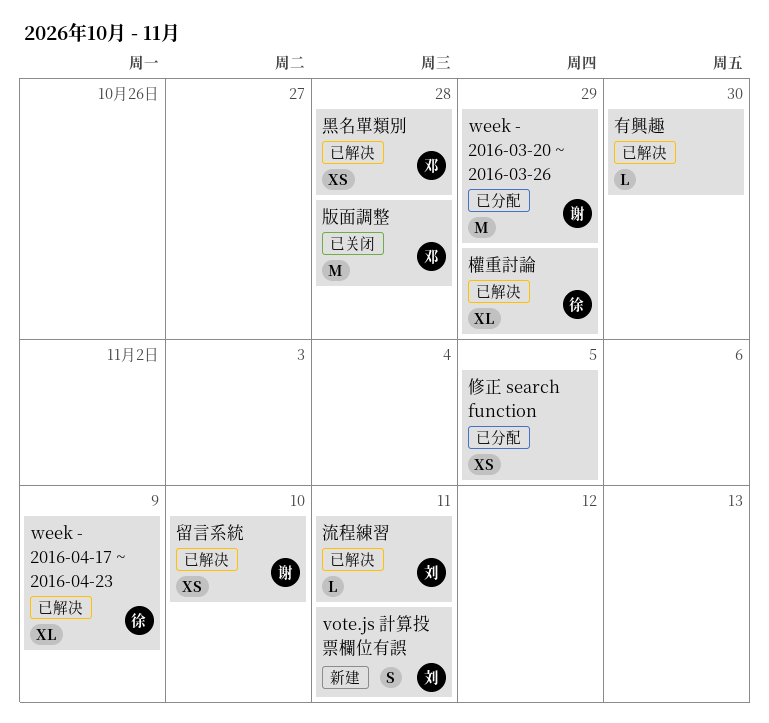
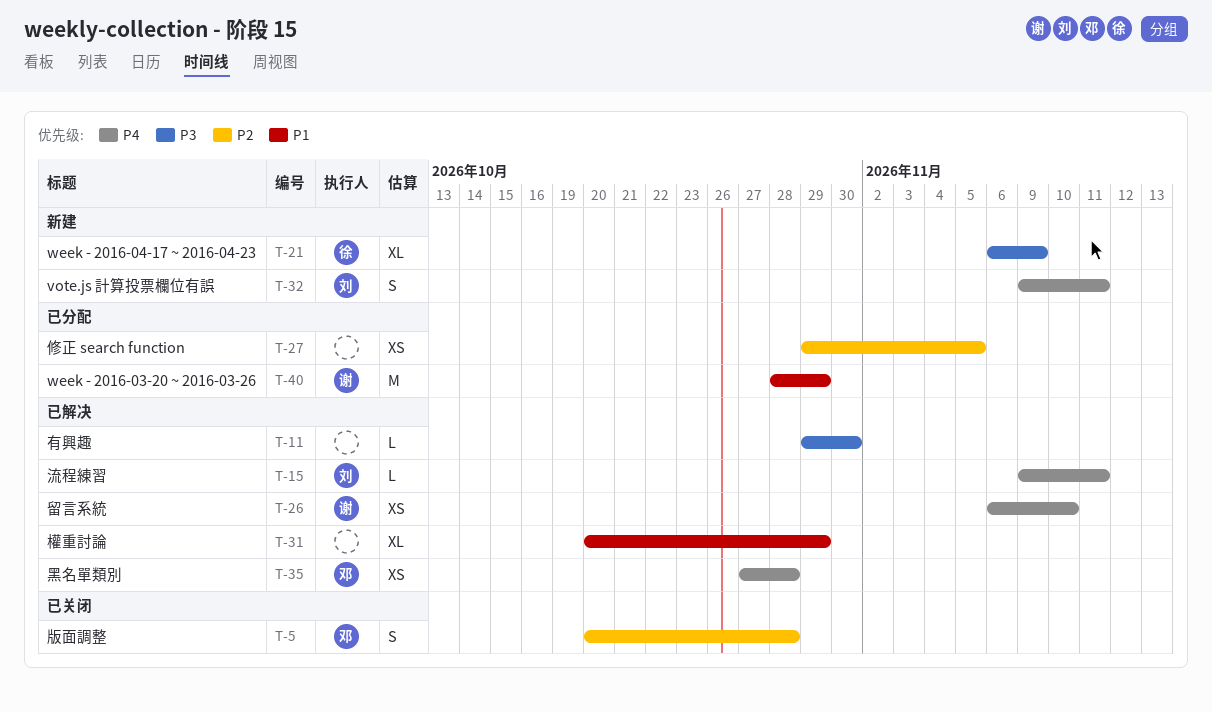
week - 2016-04-17 ~ 2016-04-23, status: 已解决 -> 新建
權重討論, owner: 徐 -> none
版面調整, estimate: M -> S

